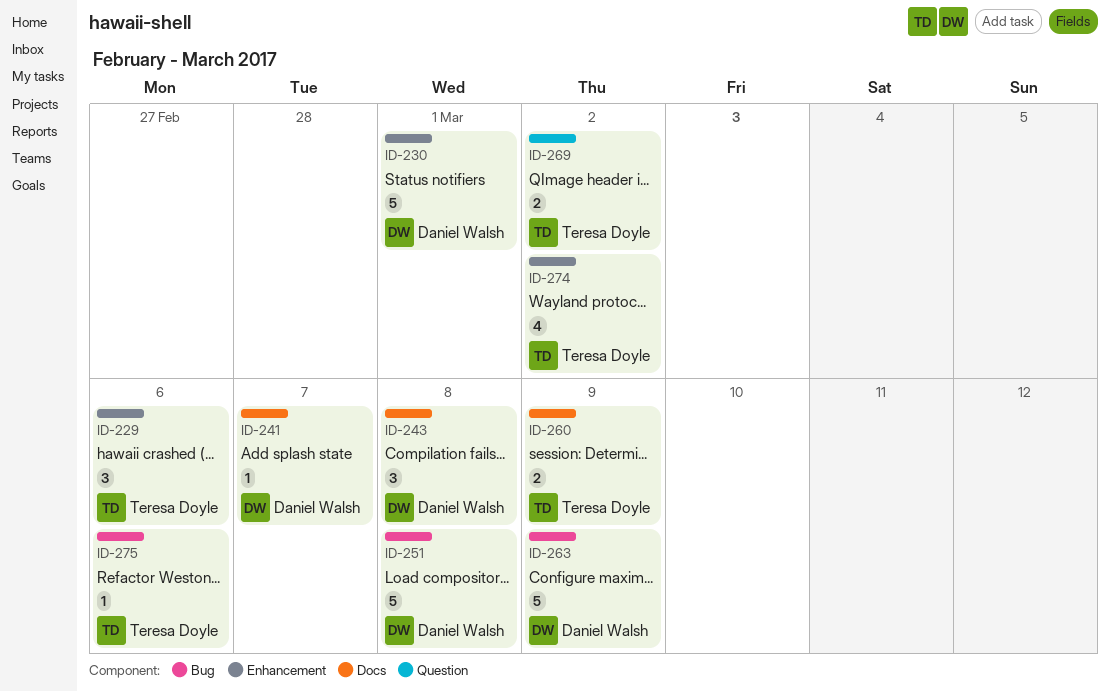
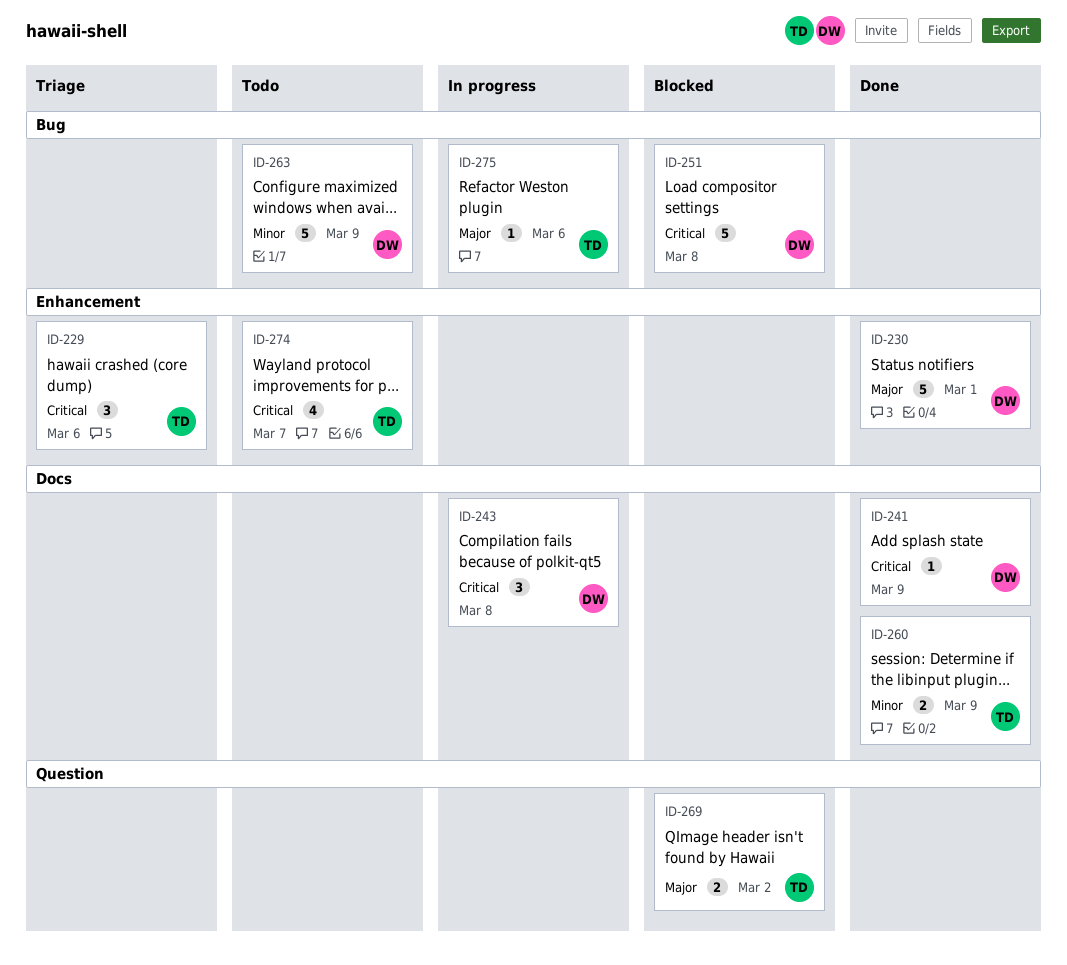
ID-241, due: Mar 7 -> Mar 9
ID-274, due: Mar 2 -> Mar 7

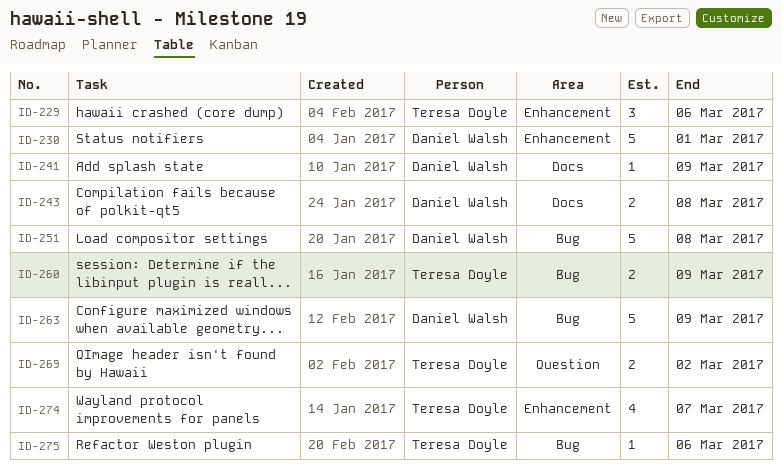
ID-243, estimate: 3 -> 2
ID-260, label: Docs -> Bug

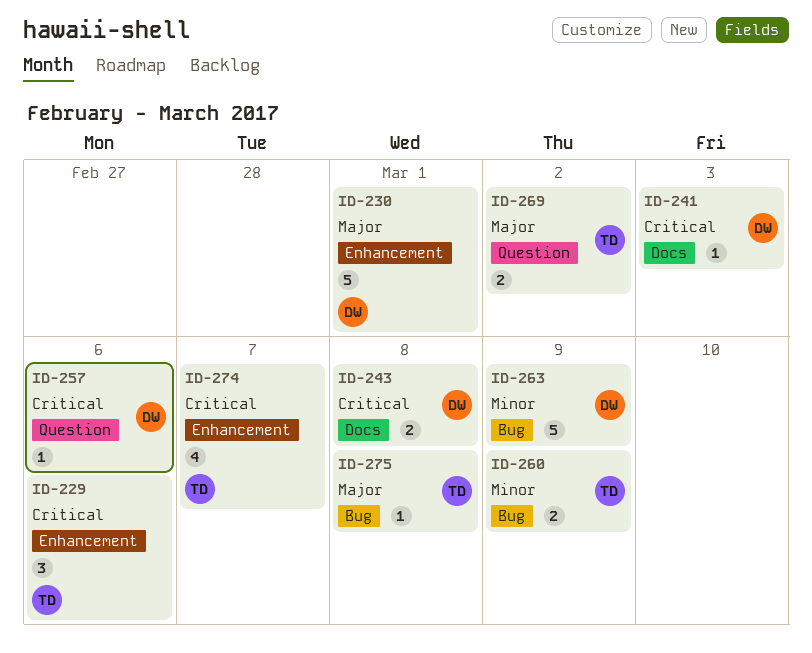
ID-241, due: Mar 9 -> Mar 3
ID-251: present -> none
ID-257: none -> present
ID-275, due: Mar 6 -> Mar 8

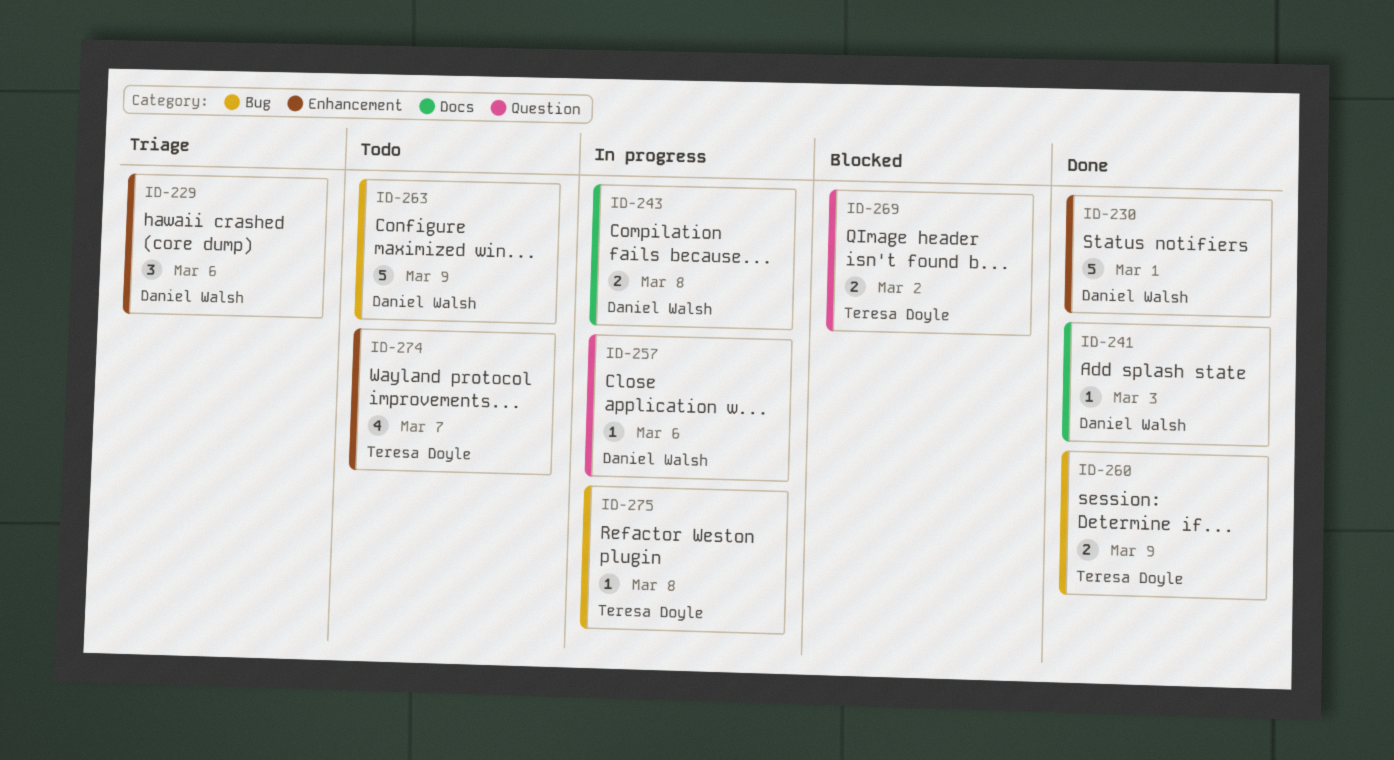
ID-229, owner: Teresa Doyle -> Daniel Walsh

